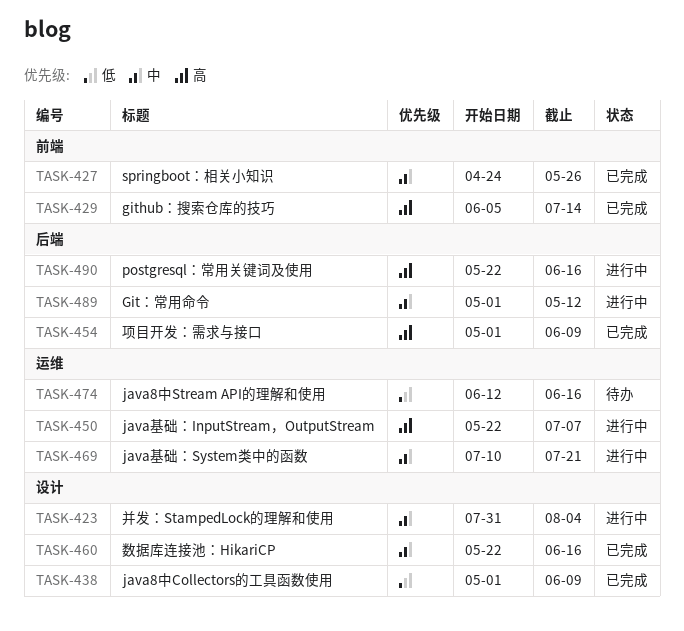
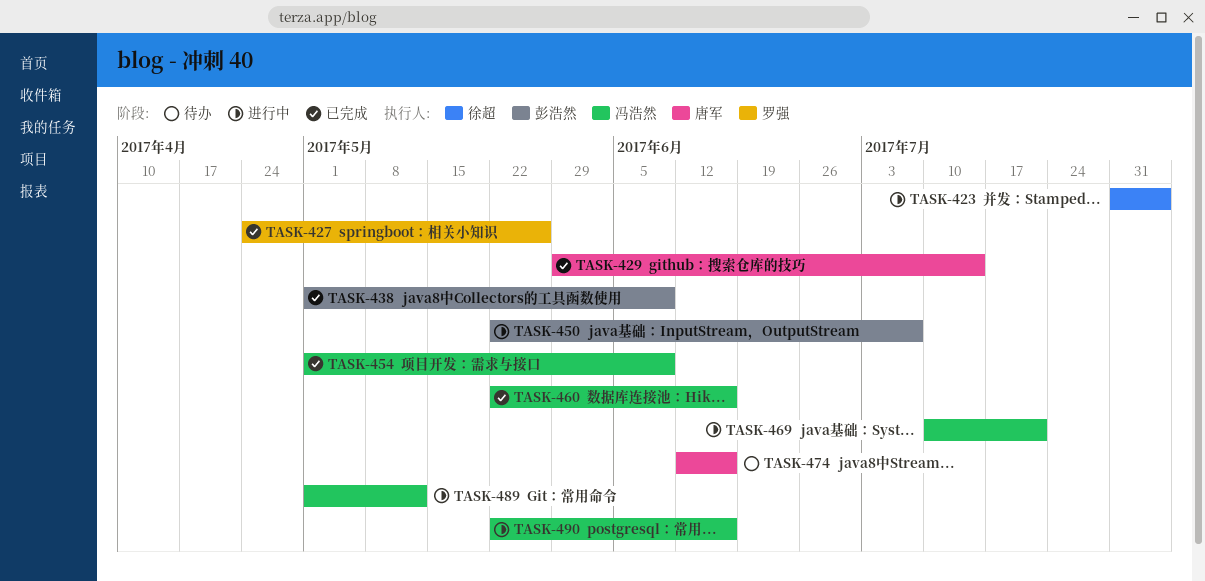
TASK-429, start: Jun 5 -> May 29

